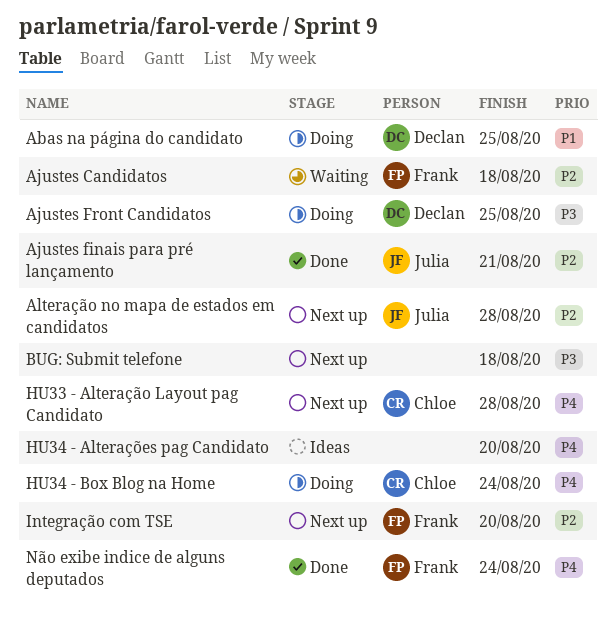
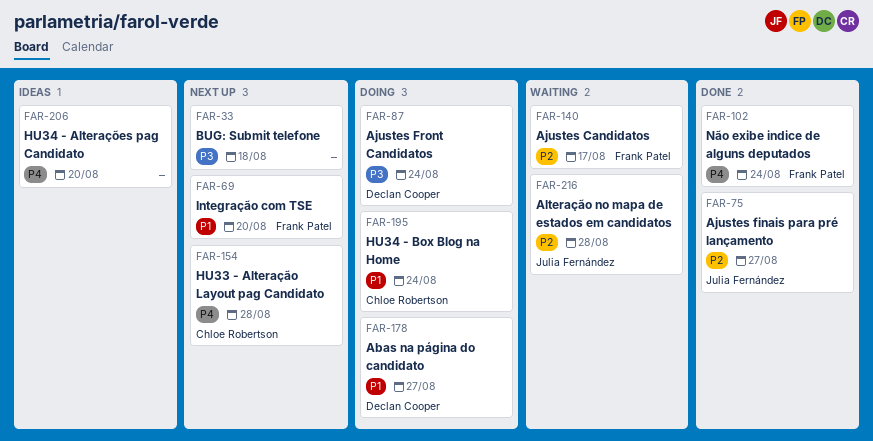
Abas na página do candidato, due: Aug 25 -> Aug 27
Ajustes Candidatos, due: Aug 18 -> Aug 17
Ajustes finais para pré lançamento, due: Aug 21 -> Aug 27
Ajustes Front Candidatos, due: Aug 25 -> Aug 24
Alteração no mapa de estados em candidatos, status: Next up -> Waiting
HU34 - Box Blog na Home, priority: P4 -> P1
Integração com TSE, priority: P2 -> P1

